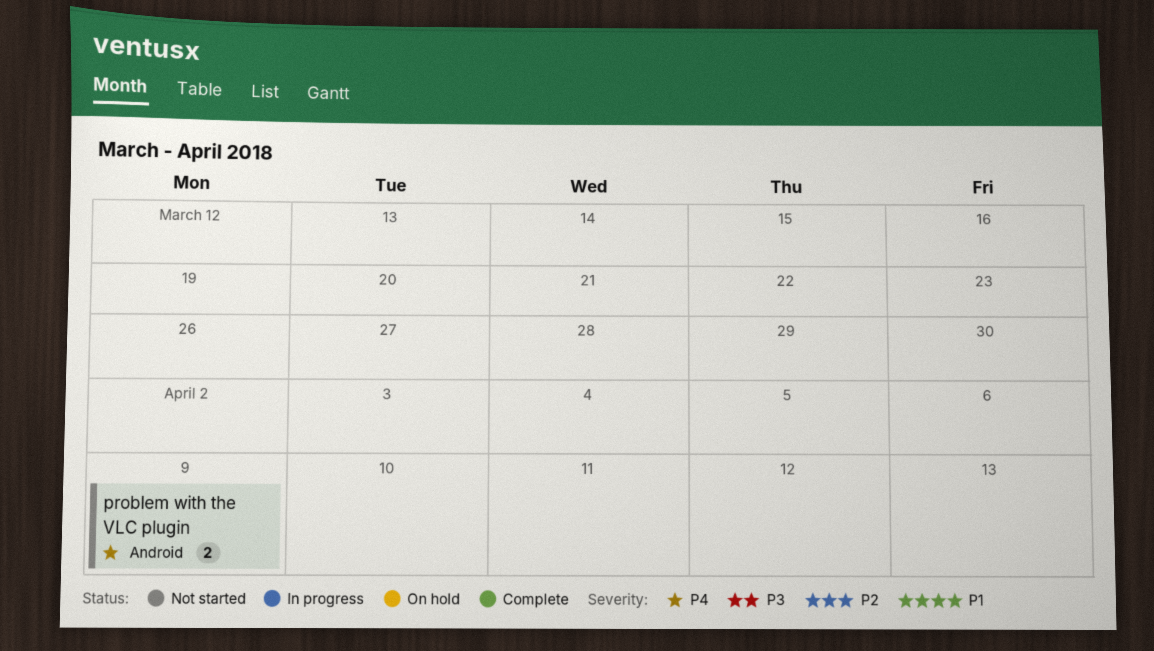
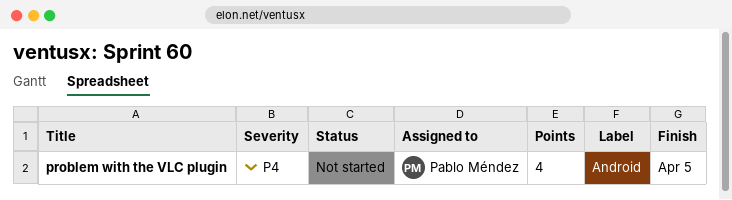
problem with the VLC plugin, estimate: 2 -> 4
problem with the VLC plugin, due: Apr 9 -> Apr 5

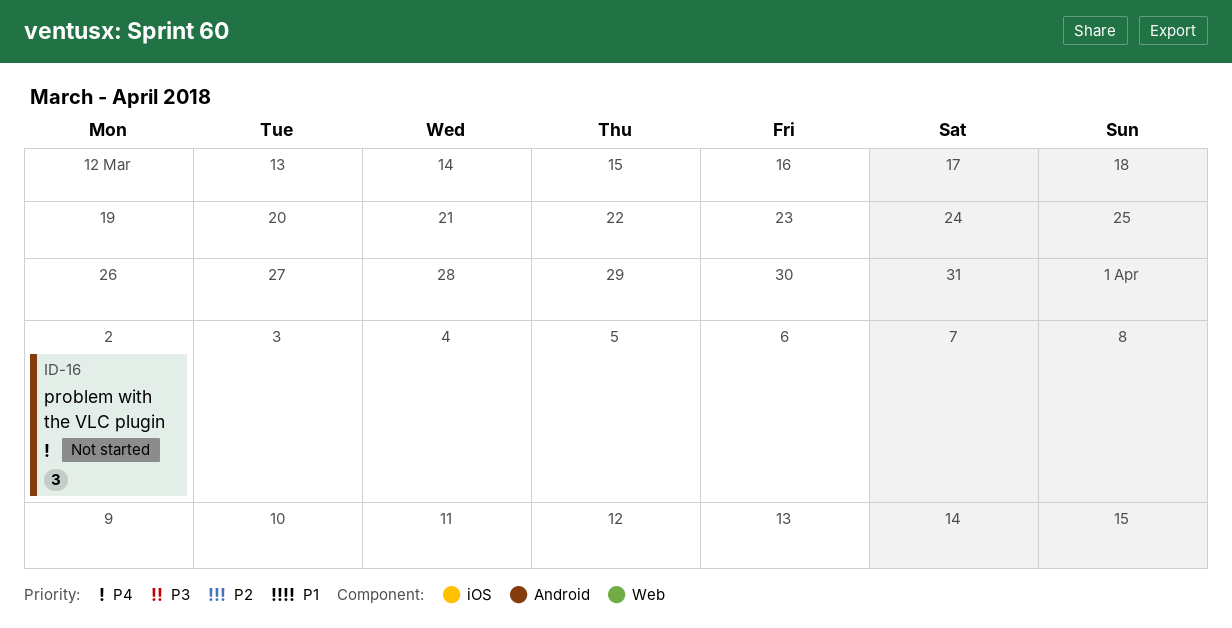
problem with the VLC plugin, estimate: 4 -> 3
problem with the VLC plugin, due: Apr 5 -> Apr 2

